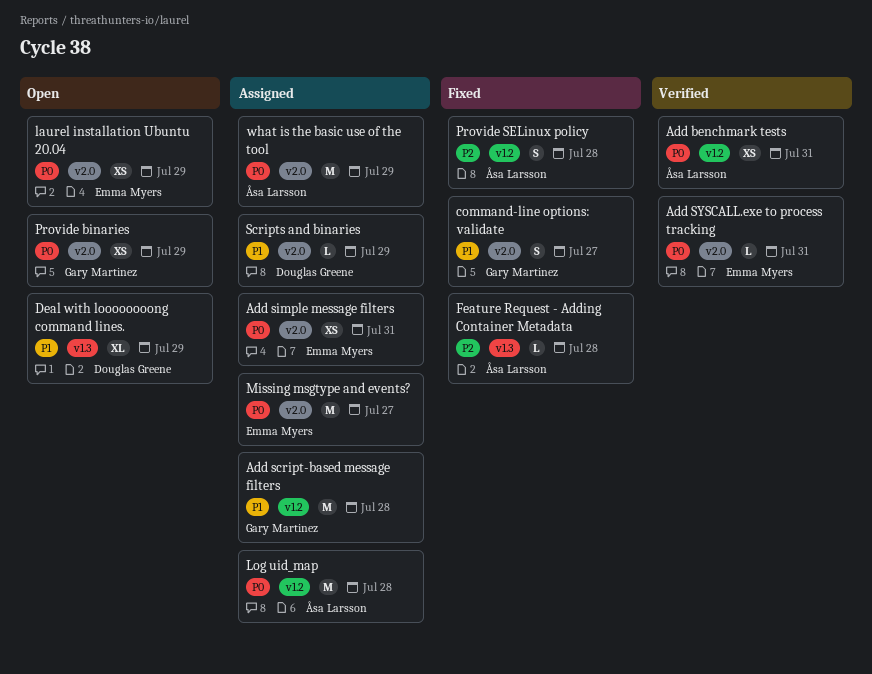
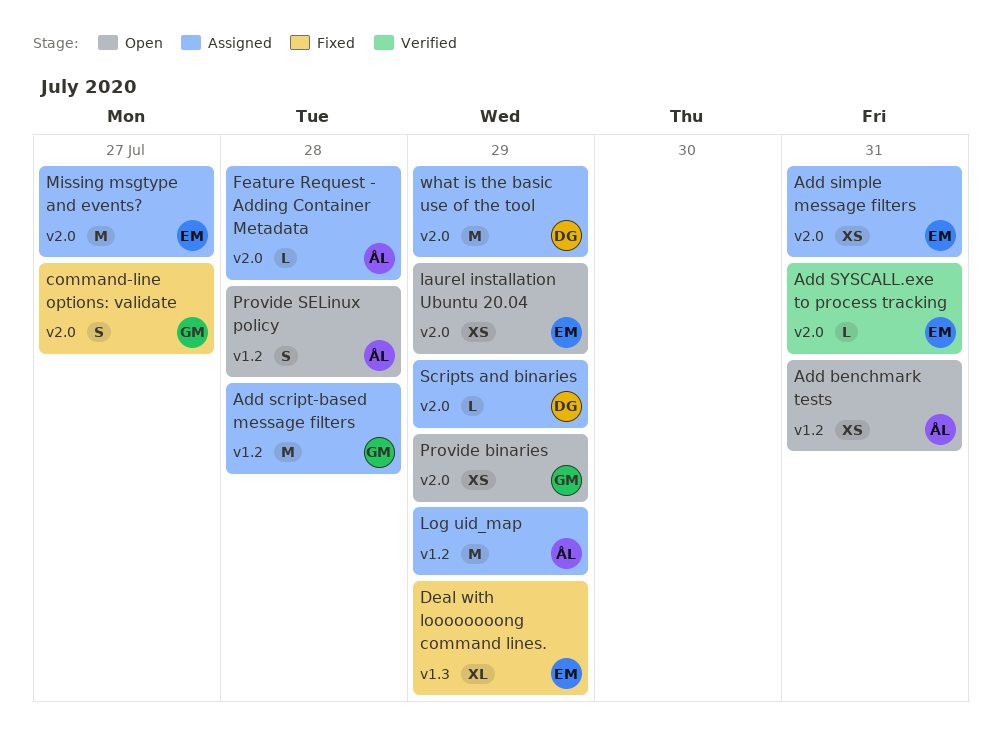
Add benchmark tests, status: Verified -> Open
Deal with loooooooong command lines., status: Open -> Fixed
Deal with loooooooong command lines., owner: Douglas Greene -> Emma Myers
Feature Request - Adding Container Metadata, status: Fixed -> Assigned
Feature Request - Adding Container Metadata, label: v1.3 -> v2.0
Log uid_map, due: Jul 28 -> Jul 29
Provide SELinux policy, status: Fixed -> Open
what is the basic use of the tool, owner: Åsa Larsson -> Douglas Greene

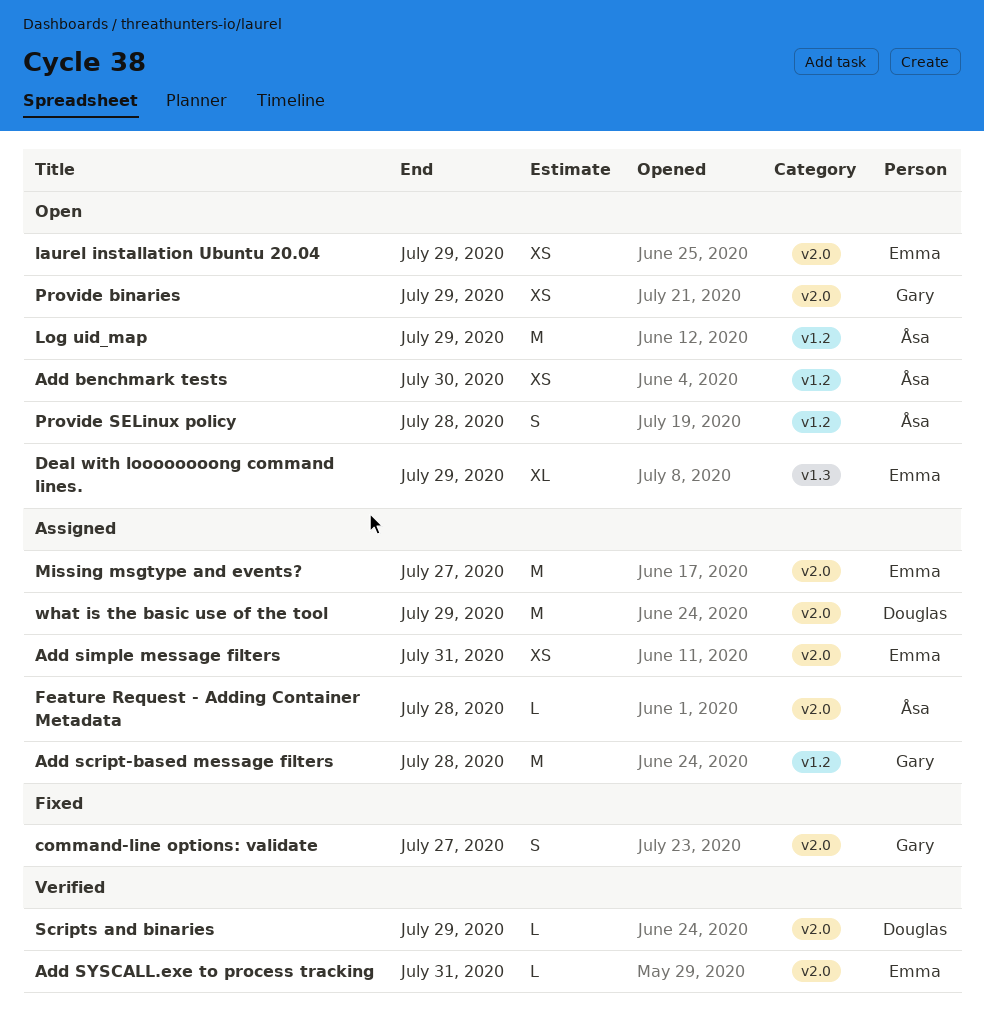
Add benchmark tests, due: Jul 31 -> Jul 30
Deal with loooooooong command lines., status: Fixed -> Open
Log uid_map, status: Assigned -> Open
Scripts and binaries, status: Assigned -> Verified

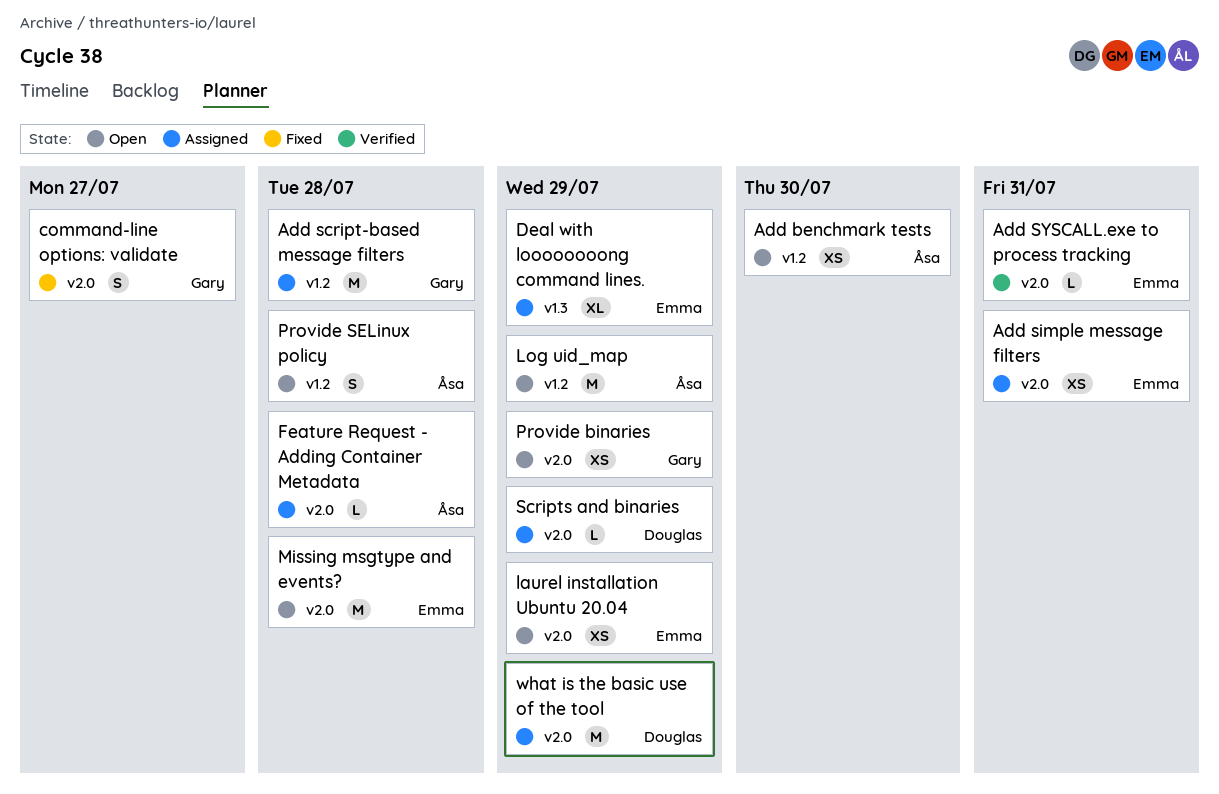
Deal with loooooooong command lines., status: Open -> Assigned
Missing msgtype and events?, status: Assigned -> Open
Missing msgtype and events?, due: Jul 27 -> Jul 28
Scripts and binaries, status: Verified -> Assigned

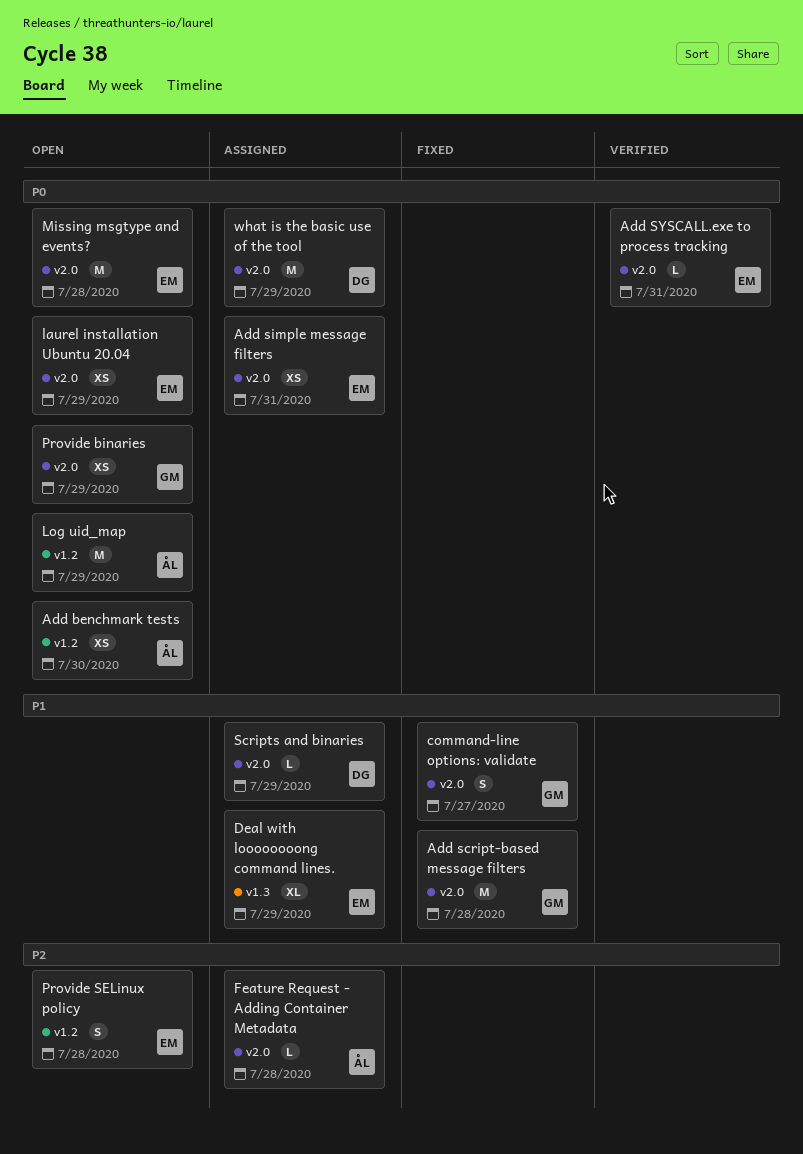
Add script-based message filters, status: Assigned -> Fixed
Add script-based message filters, label: v1.2 -> v2.0
Provide SELinux policy, owner: Åsa -> Emma

